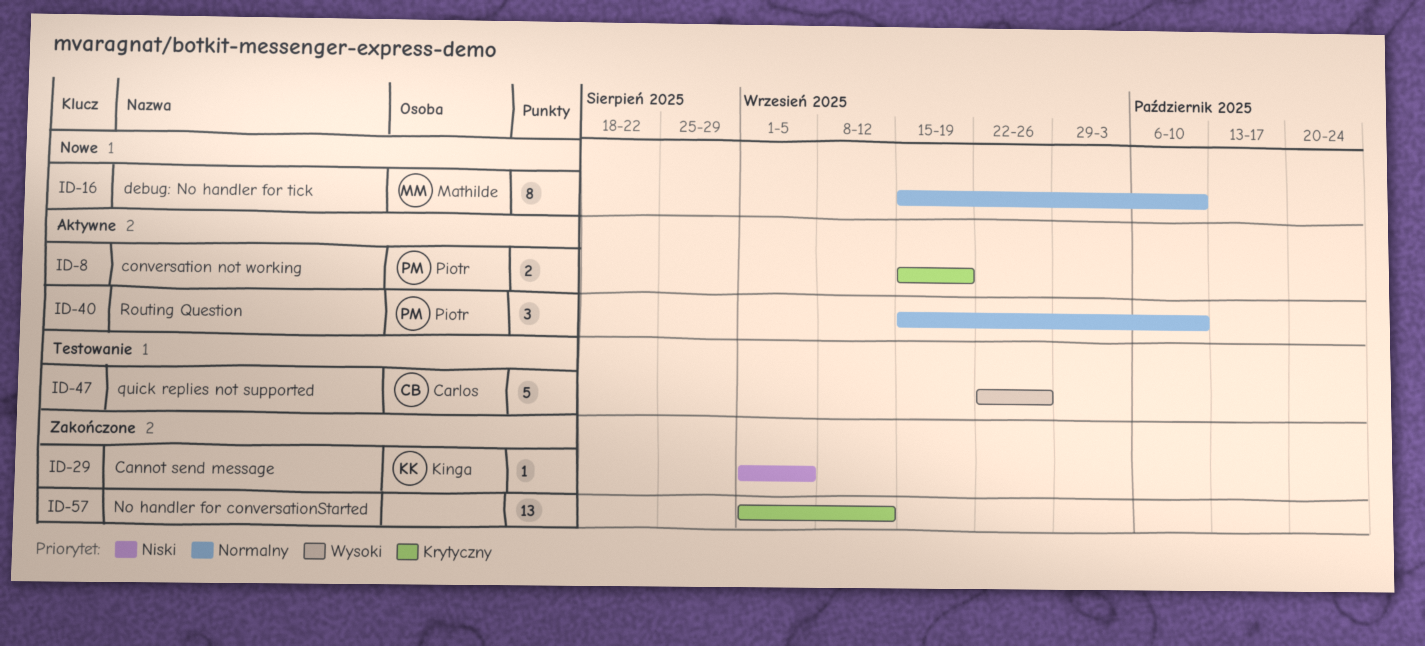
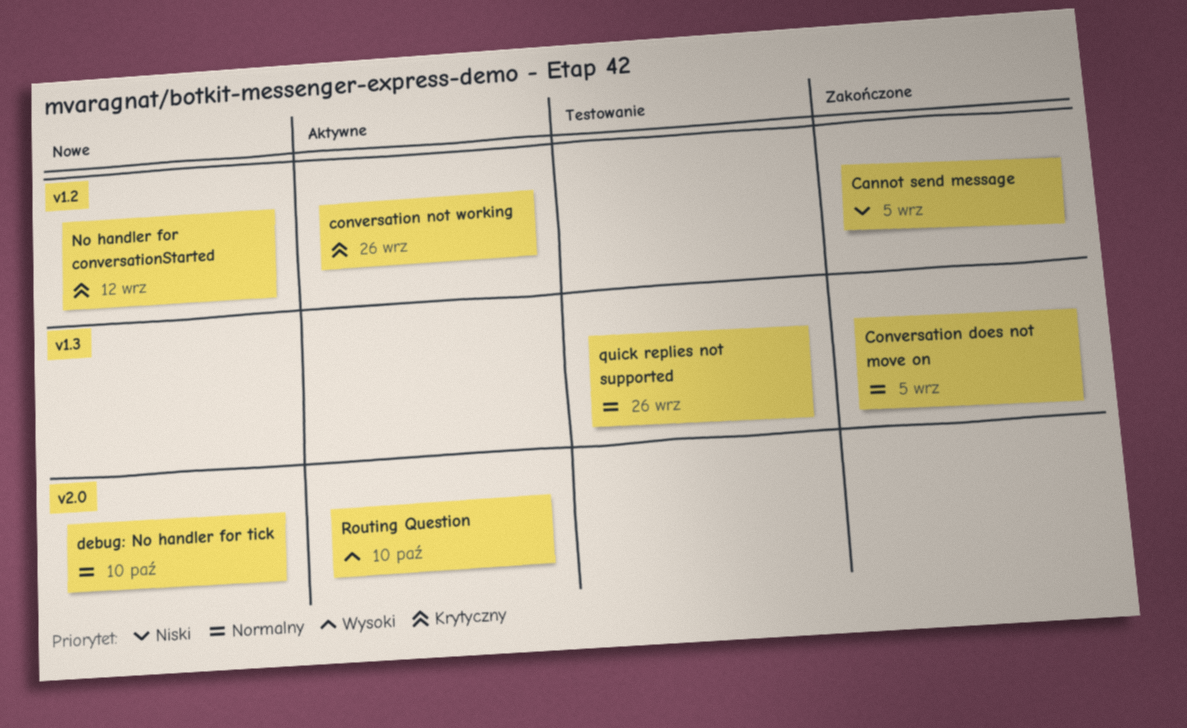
Conversation does not move on: none -> present
conversation not working, due: Sep 19 -> Sep 26
No handler for conversationStarted, status: Zakończone -> Nowe
quick replies not supported, priority: Wysoki -> Normalny
Routing Question, priority: Normalny -> Wysoki

